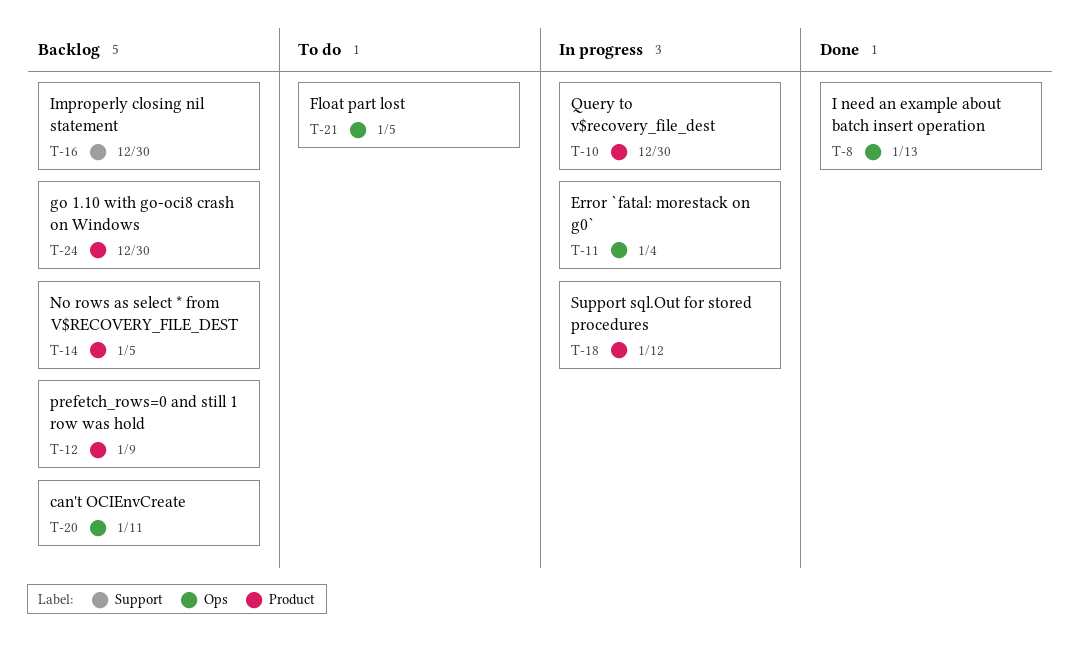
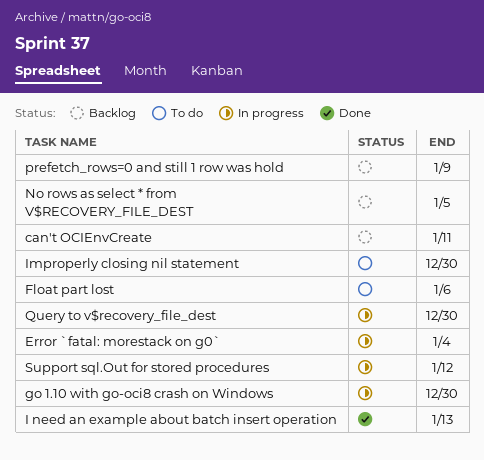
Float part lost, due: Jan 5 -> Jan 6
go 1.10 with go-oci8 crash on Windows, status: Backlog -> In progress
Improperly closing nil statement, status: Backlog -> To do

